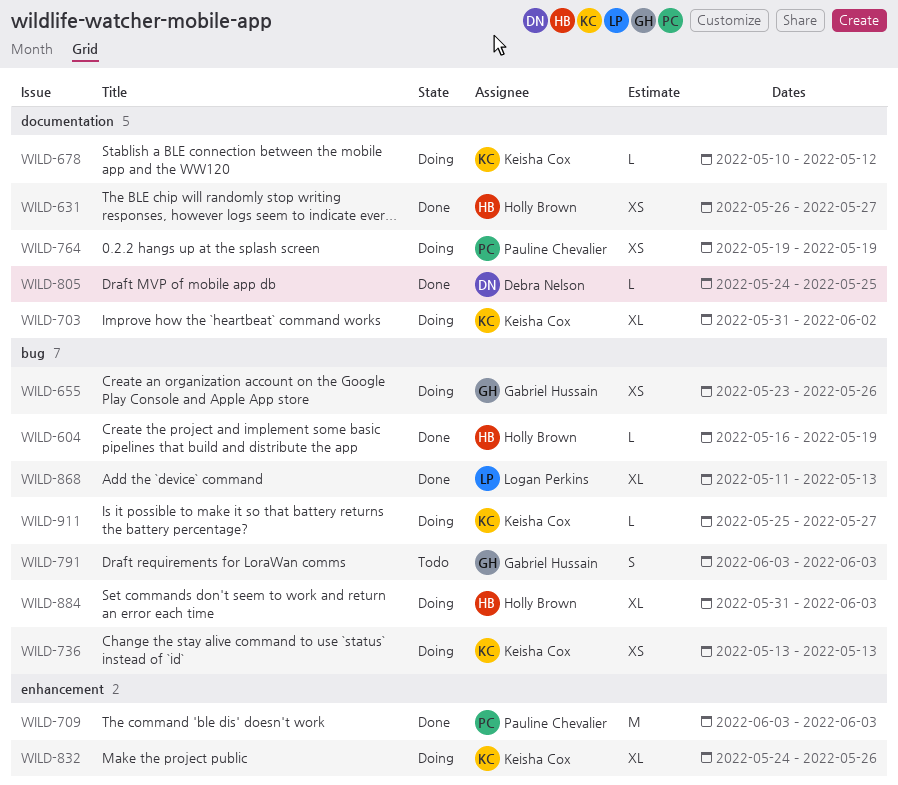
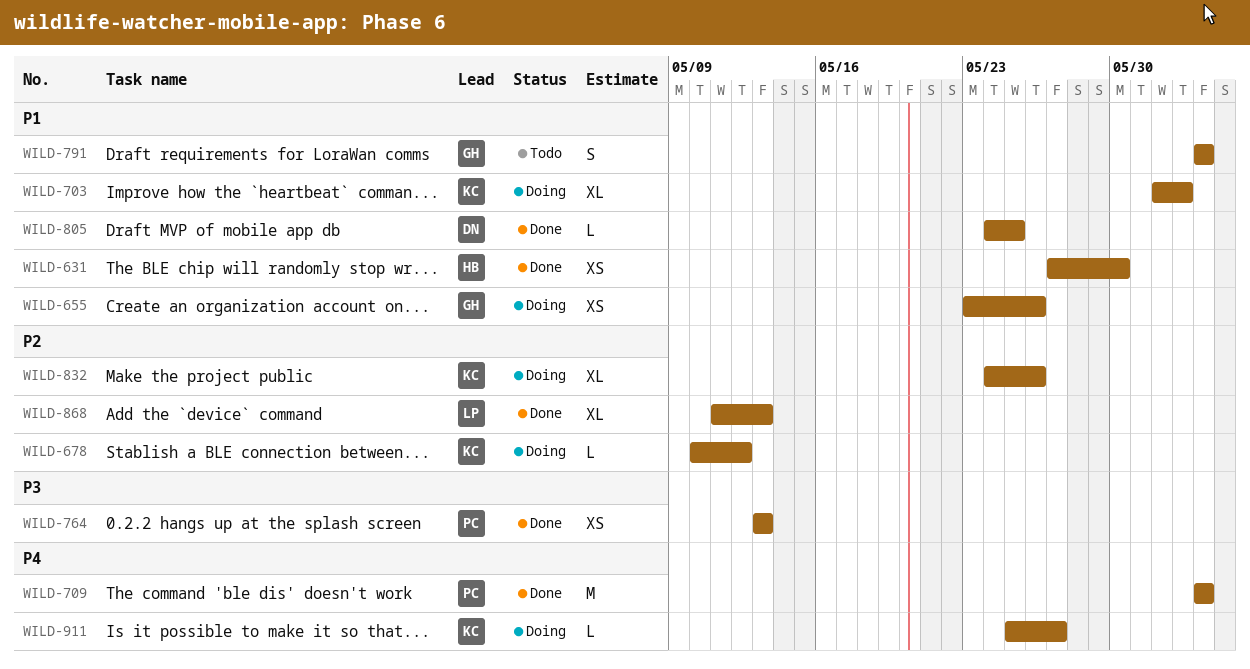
WILD-604: present -> none
WILD-631, start: May 26 -> May 27
WILD-631, due: May 27 -> May 30
WILD-703, start: May 31 -> Jun 1
WILD-736: present -> none
WILD-764, status: Doing -> Done
WILD-764, start: May 19 -> May 13
WILD-764, due: May 19 -> May 13
WILD-884: present -> none

